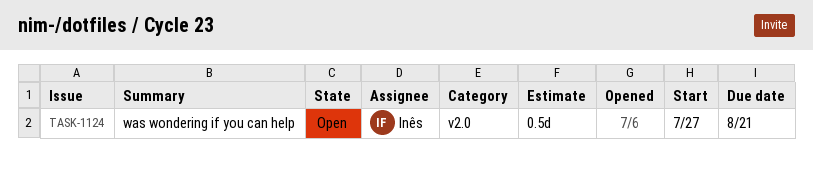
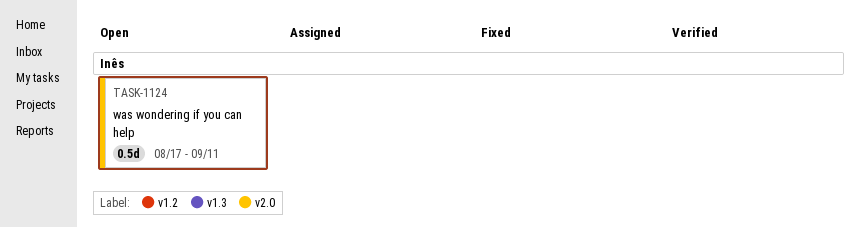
TASK-1124, start: Jul 27 -> Aug 17
TASK-1124, due: Aug 21 -> Sep 11

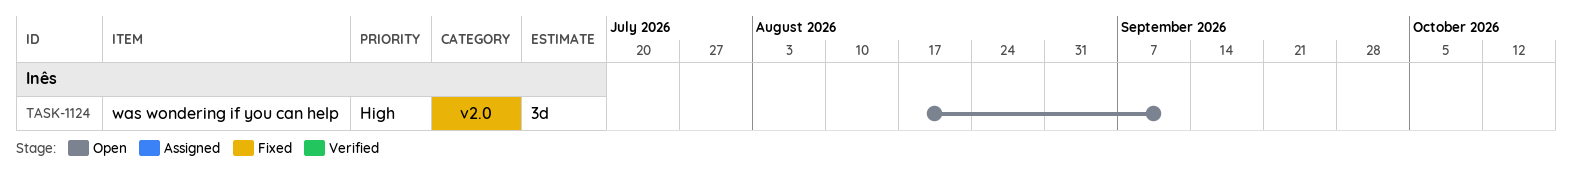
TASK-1124, estimate: 0.5d -> 3d

